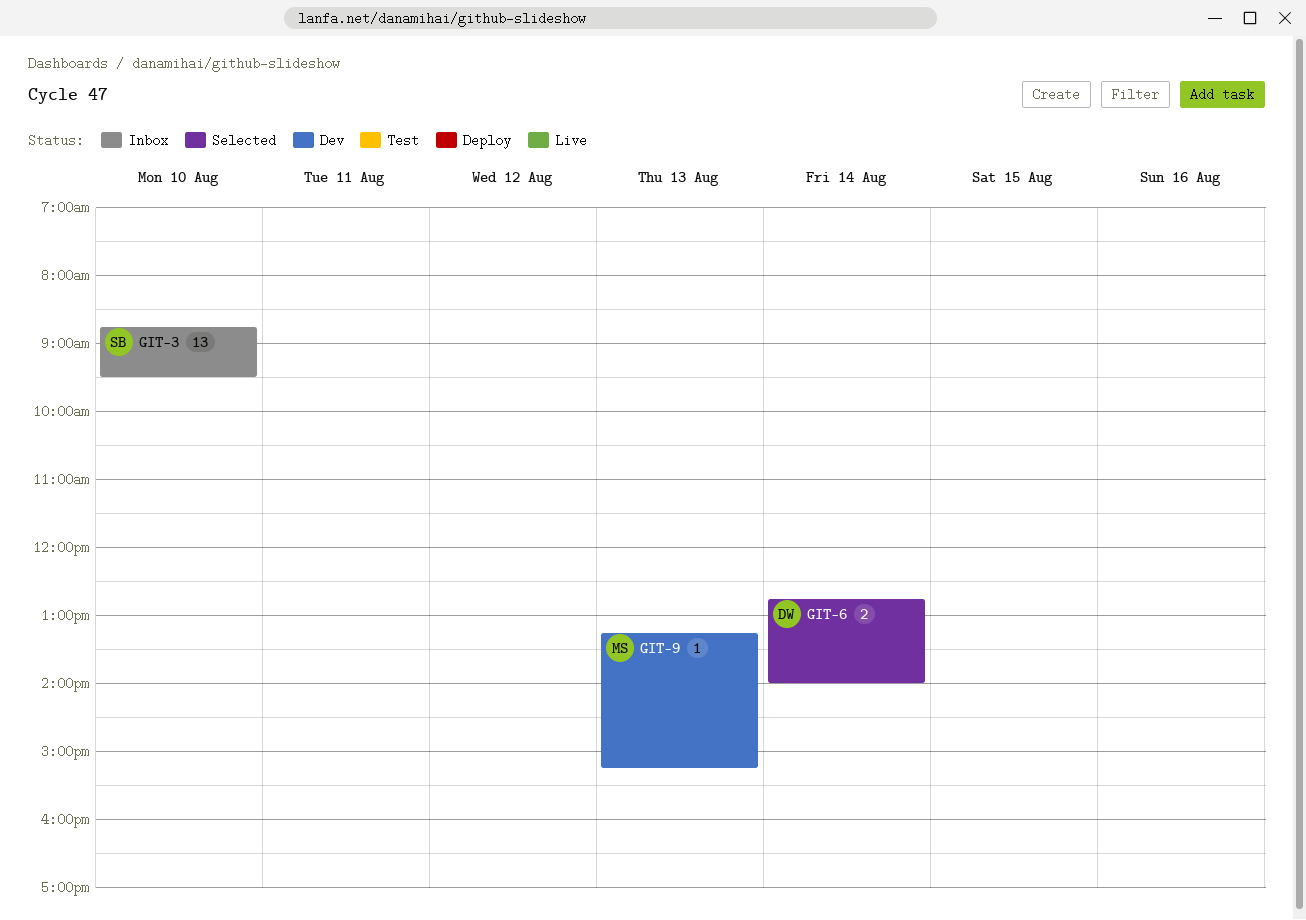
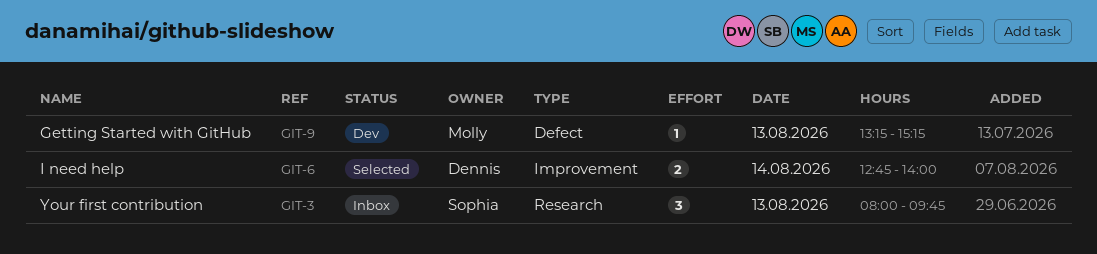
GIT-3, estimate: 13 -> 3
GIT-3, day: Aug 10 -> Aug 13
GIT-3, begins: 08:45 -> 08:00
GIT-3, ends: 09:30 -> 09:45

